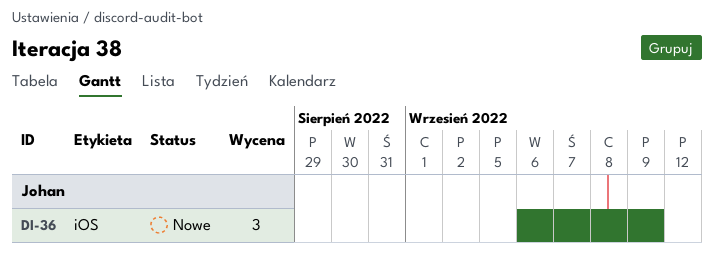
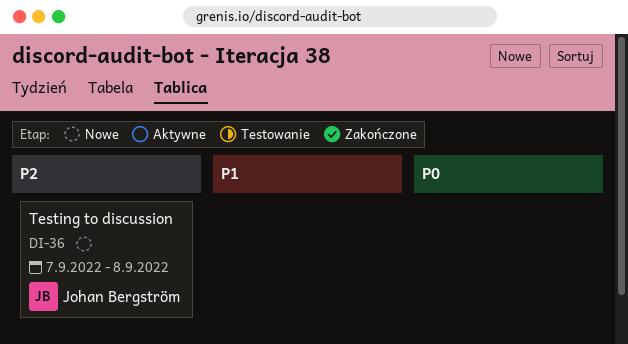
DI-36, start: Sep 6 -> Sep 7
DI-36, due: Sep 9 -> Sep 8

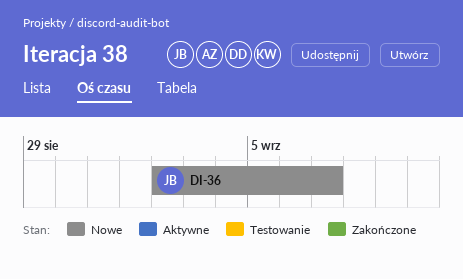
DI-36, start: Sep 7 -> Sep 2
DI-36, due: Sep 8 -> Sep 7

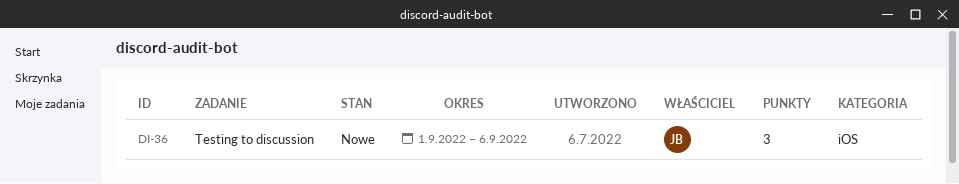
DI-36, start: Sep 2 -> Sep 1
DI-36, due: Sep 7 -> Sep 6

